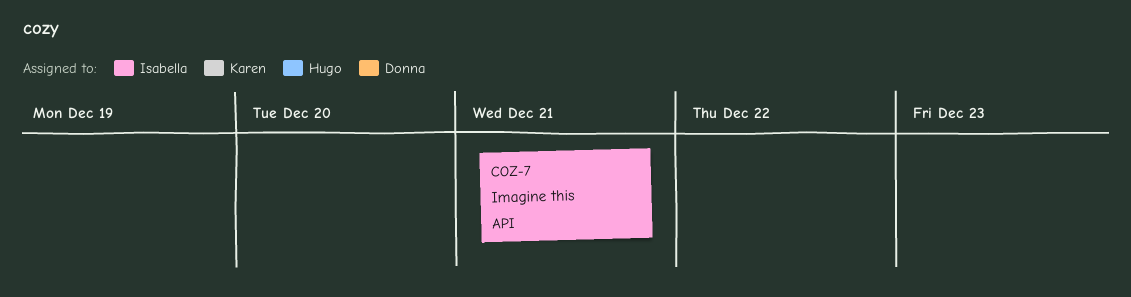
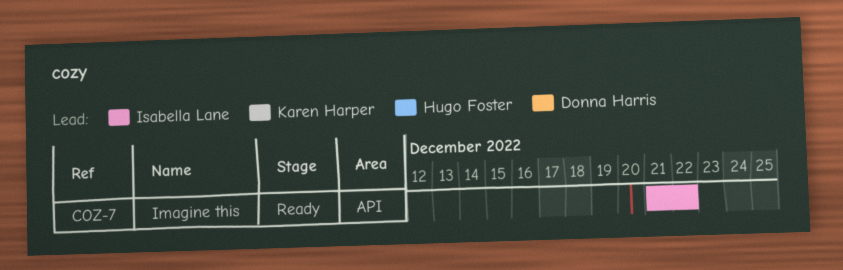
COZ-7, due: Dec 21 -> Dec 22

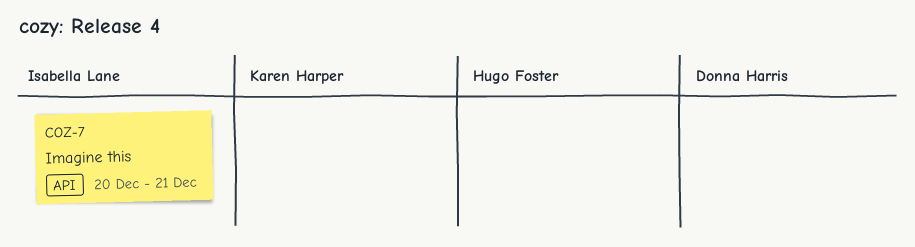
COZ-7, start: Dec 21 -> Dec 20
COZ-7, due: Dec 22 -> Dec 21

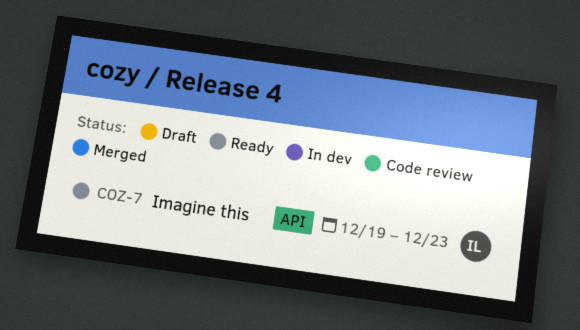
COZ-7, start: Dec 20 -> Dec 19
COZ-7, due: Dec 21 -> Dec 23

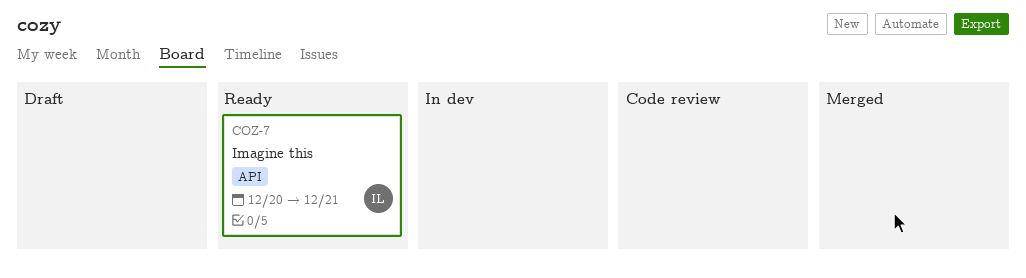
COZ-7, start: Dec 19 -> Dec 20
COZ-7, due: Dec 23 -> Dec 21

